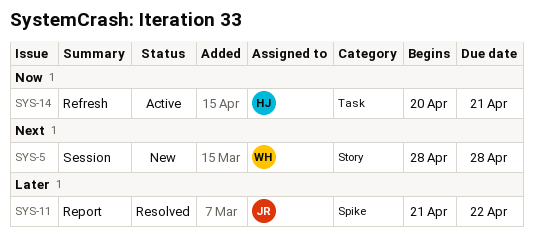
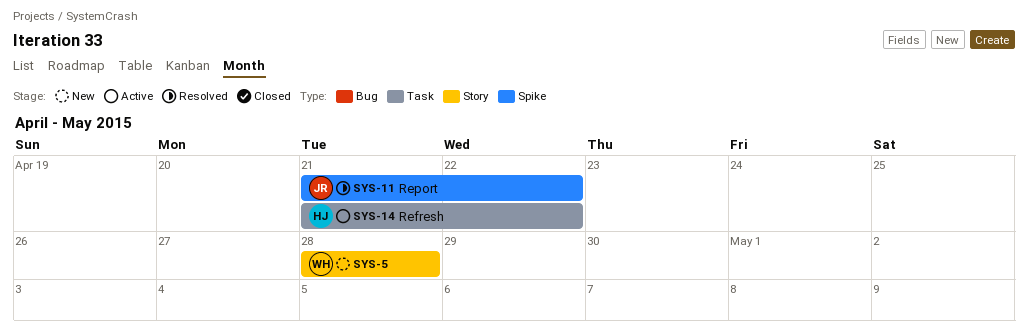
SYS-14, start: Apr 20 -> Apr 21
SYS-14, due: Apr 21 -> Apr 22

